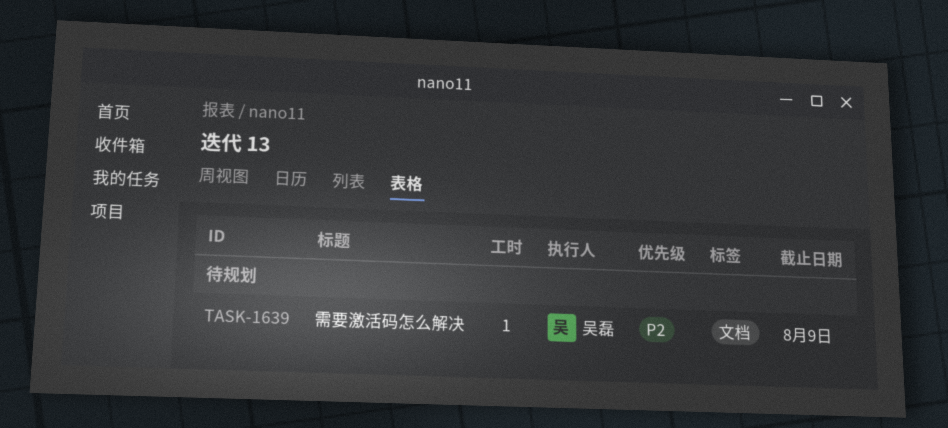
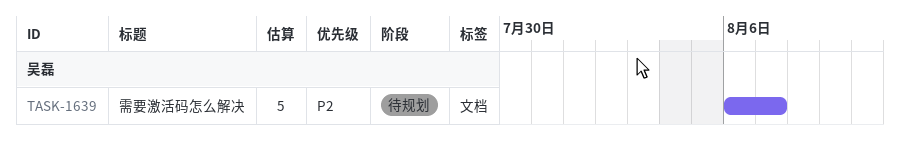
TASK-1639, estimate: 1 -> 5
TASK-1639, due: Aug 9 -> Aug 7

